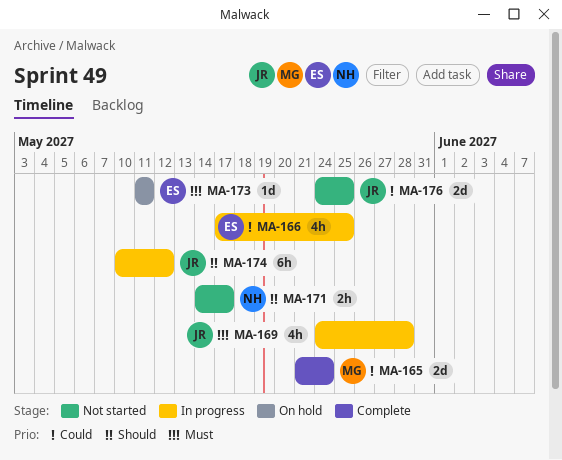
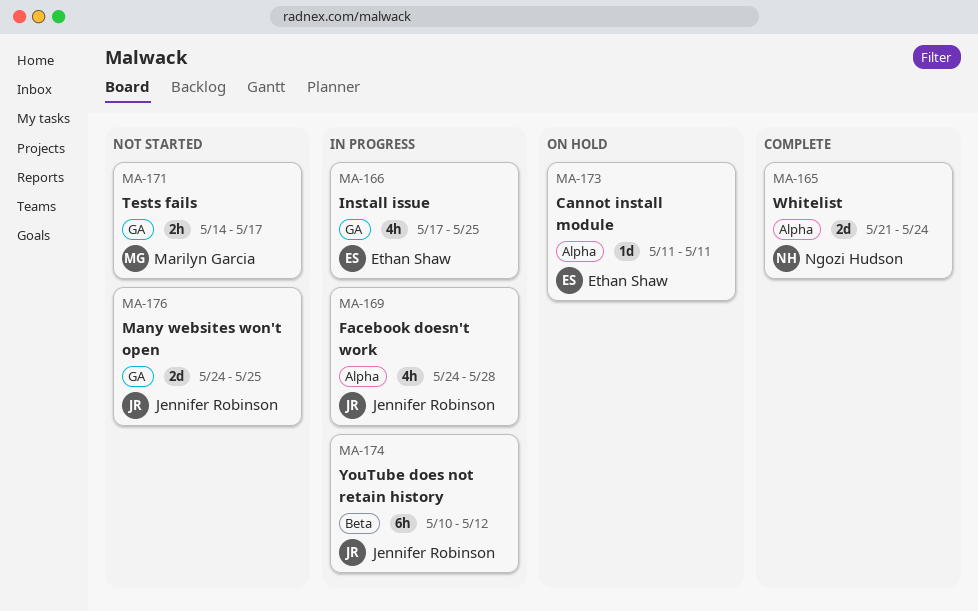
MA-165, owner: Marilyn Garcia -> Ngozi Hudson
MA-171, owner: Ngozi Hudson -> Marilyn Garcia

